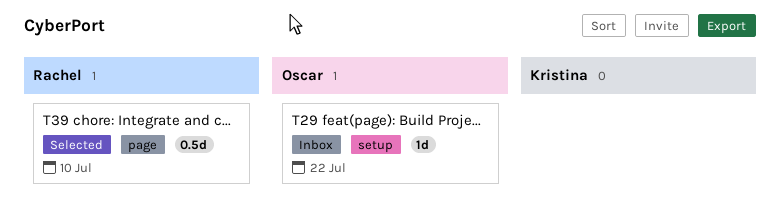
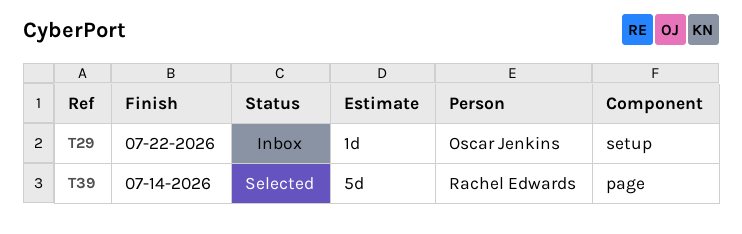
T39, estimate: 0.5d -> 5d
T39, due: Jul 10 -> Jul 14

